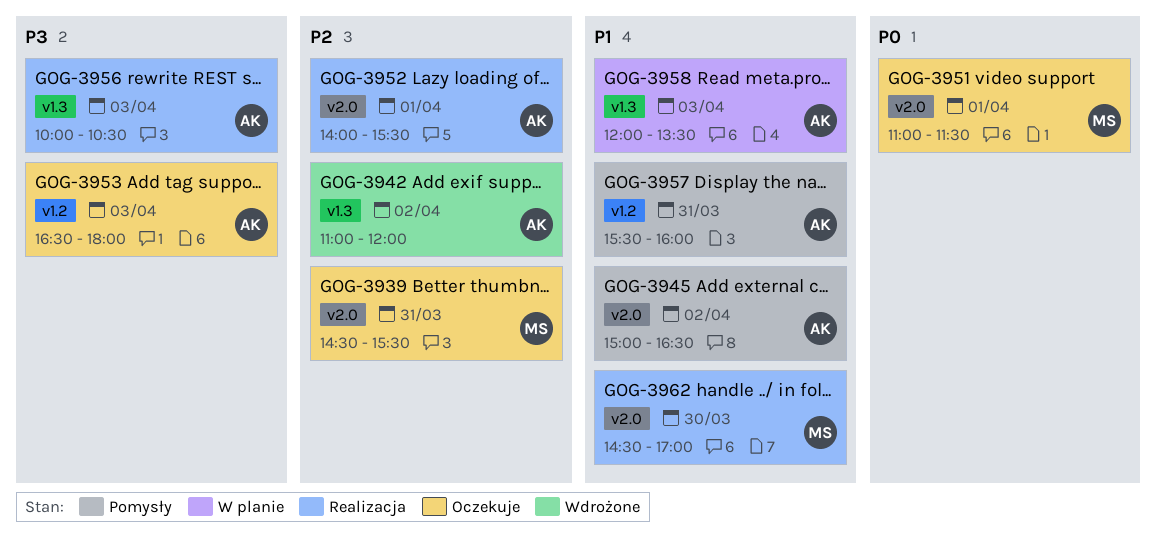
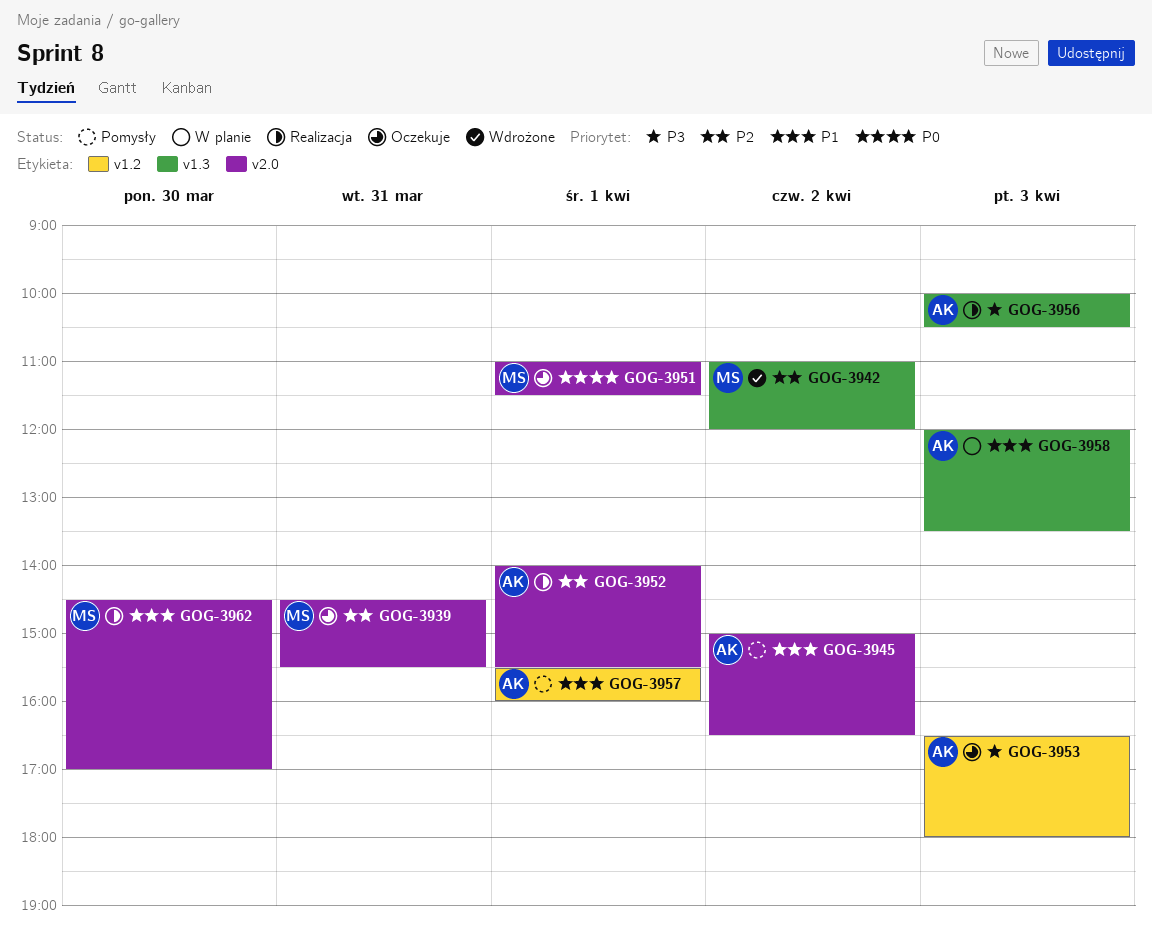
GOG-3942, owner: AK -> MS
GOG-3957, day: Mar 31 -> Apr 1

